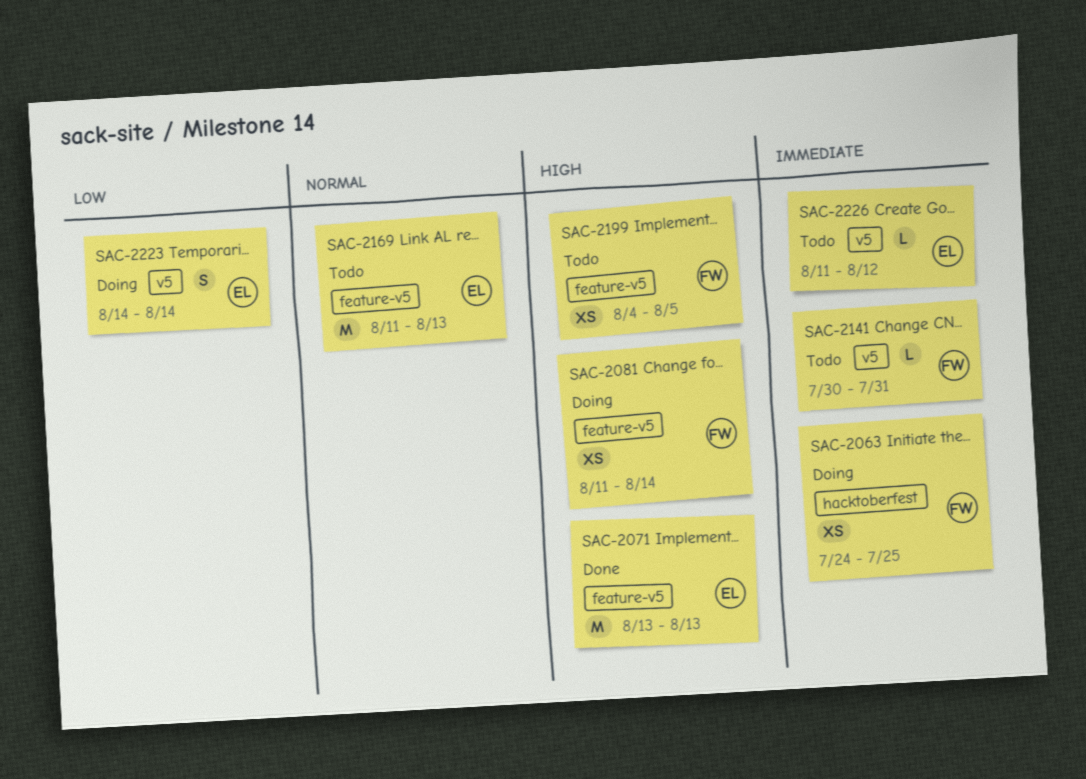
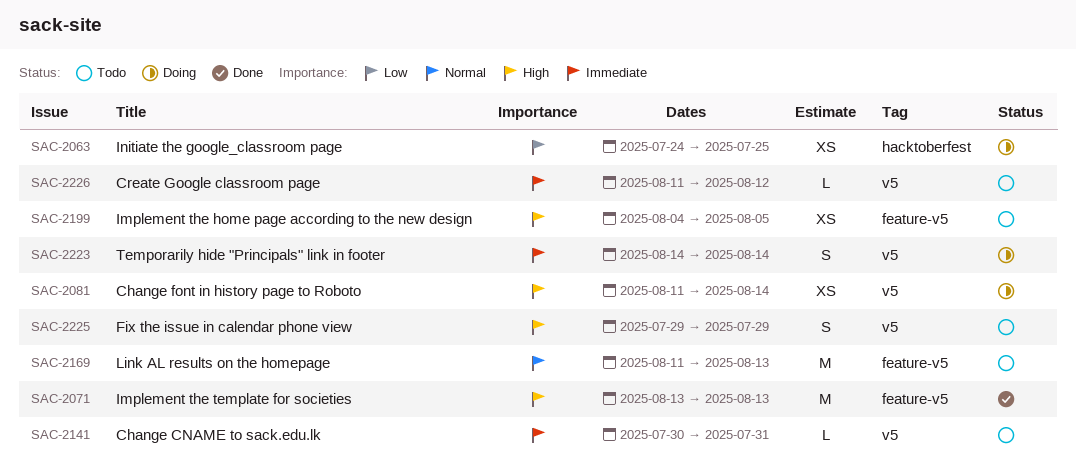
SAC-2063, priority: Immediate -> Low
SAC-2081, label: feature-v5 -> v5
SAC-2223, priority: Low -> Immediate
SAC-2225: none -> present

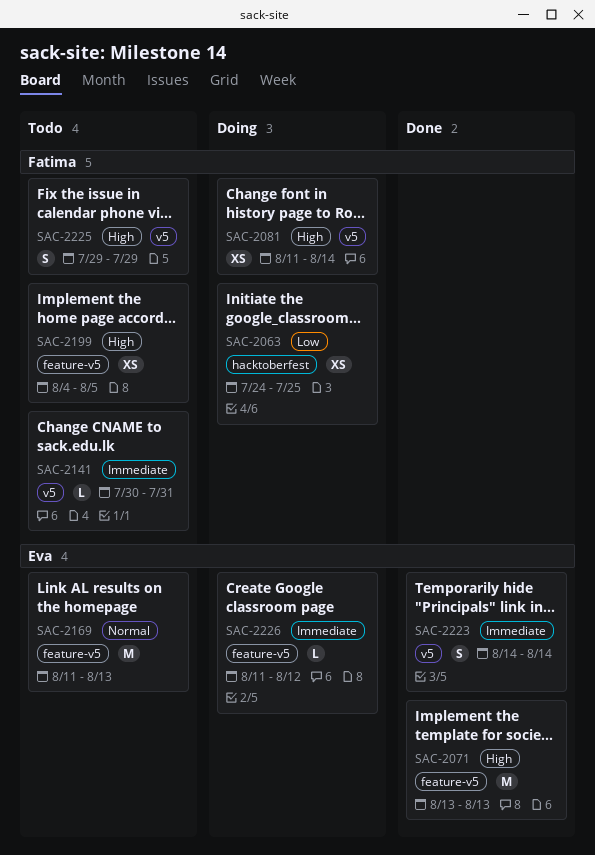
SAC-2223, status: Doing -> Done
SAC-2226, status: Todo -> Doing
SAC-2226, label: v5 -> feature-v5

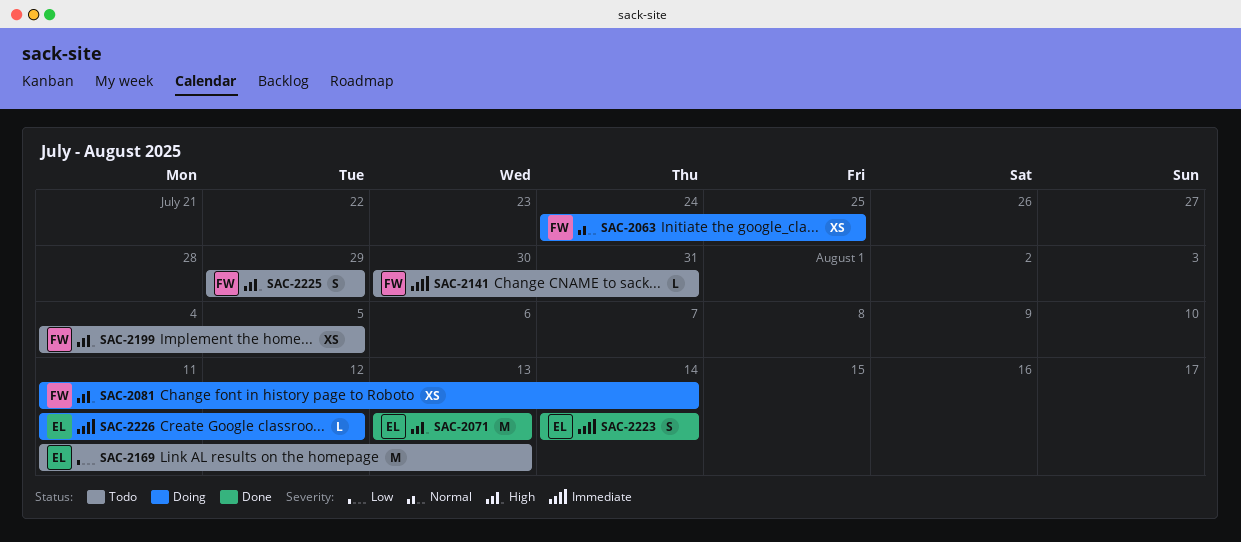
SAC-2063, priority: Low -> Normal
SAC-2169, priority: Normal -> Low

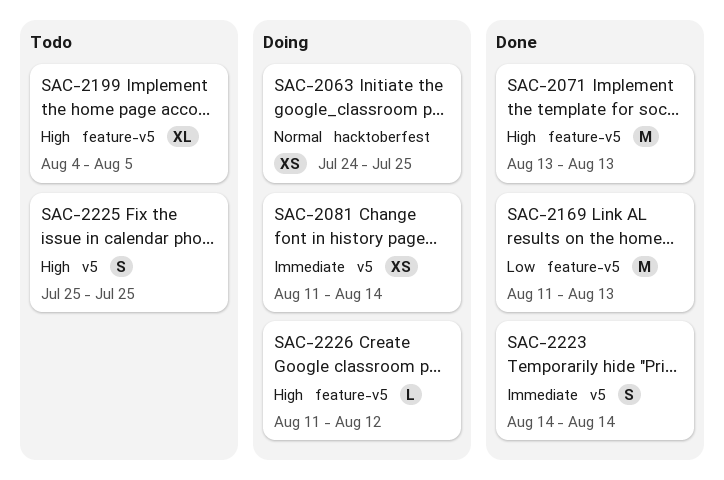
SAC-2081, priority: High -> Immediate
SAC-2141: present -> none
SAC-2169, status: Todo -> Done
SAC-2199, estimate: XS -> XL
SAC-2225, start: Jul 29 -> Jul 25
SAC-2225, due: Jul 29 -> Jul 25
SAC-2226, priority: Immediate -> High

